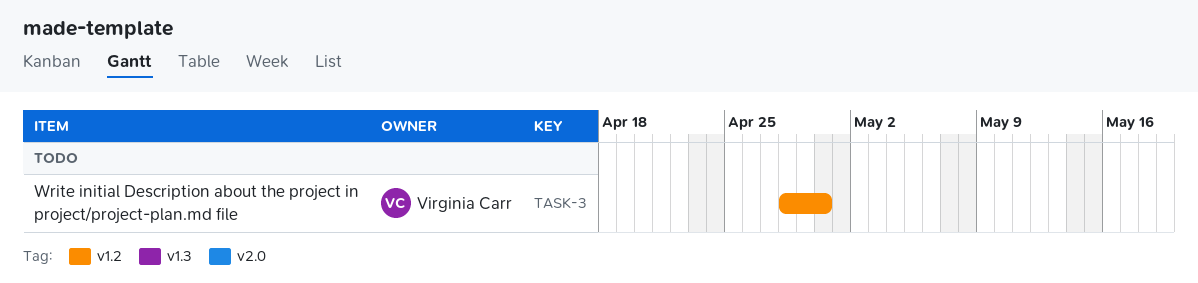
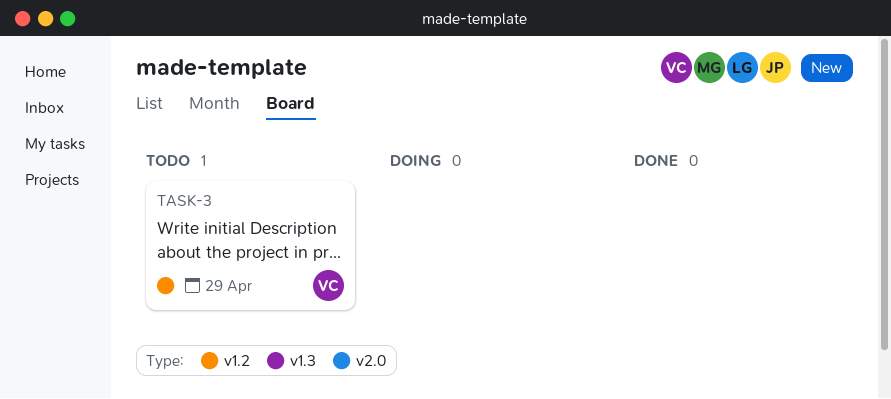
TASK-3, due: Apr 30 -> Apr 29

